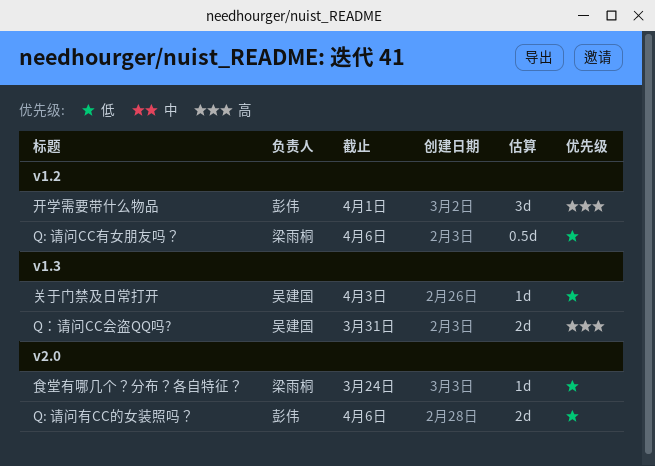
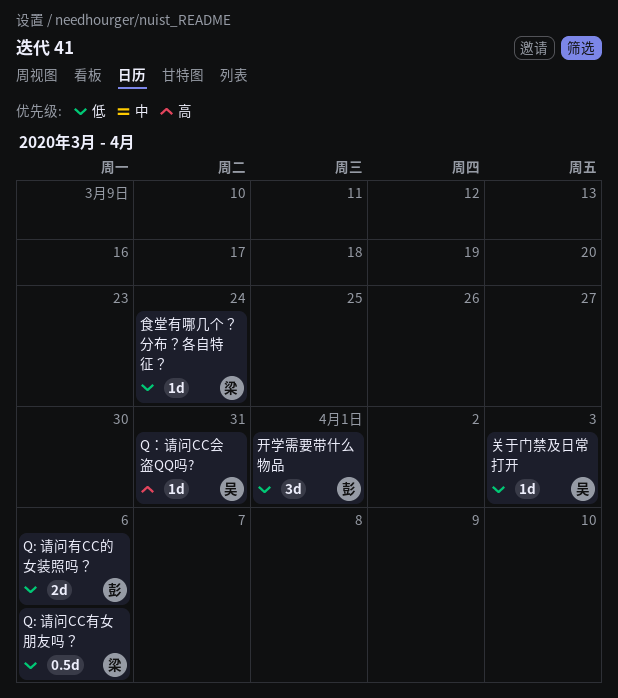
Q：请问CC会盗QQ吗?, estimate: 2d -> 1d
开学需要带什么物品, priority: 高 -> 低

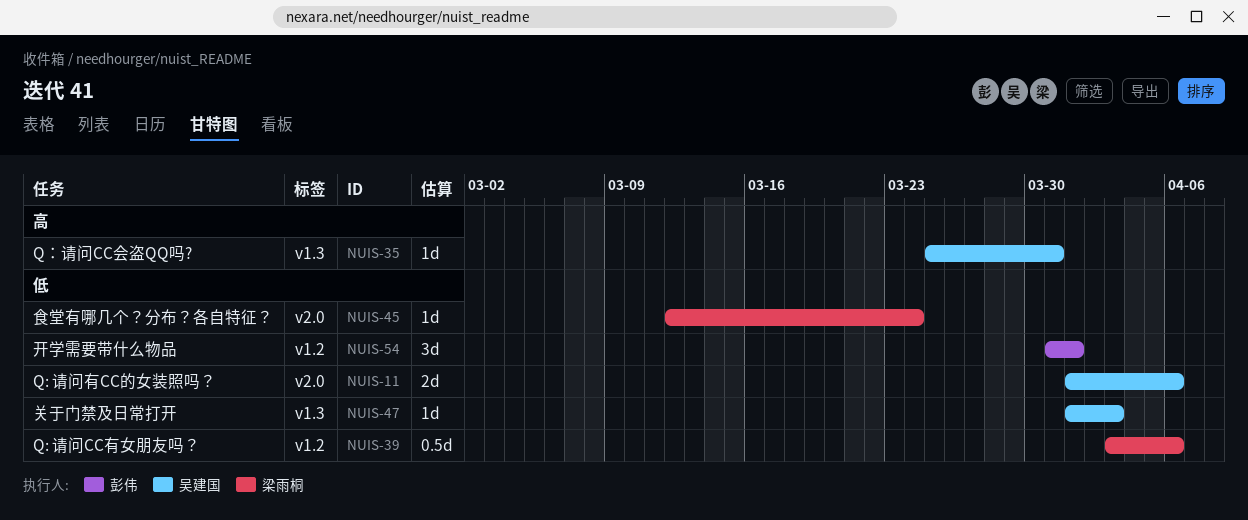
Q: 请问有CC的女装照吗？, owner: 彭伟 -> 吴建国

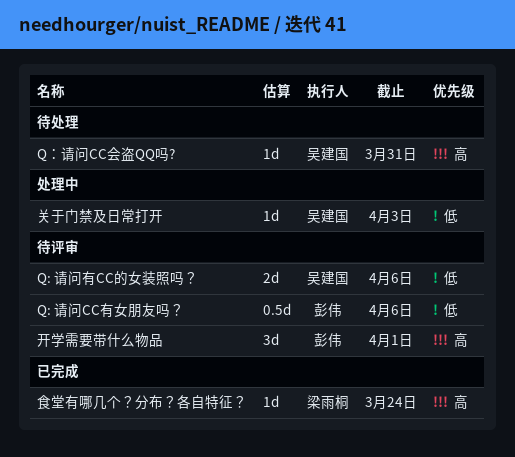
Q: 请问CC有女朋友吗？, owner: 梁雨桐 -> 彭伟
开学需要带什么物品, priority: 低 -> 高
食堂有哪几个？分布？各自特征？, priority: 低 -> 高

